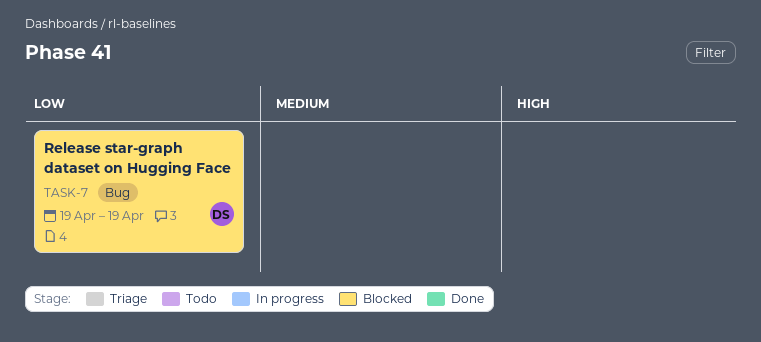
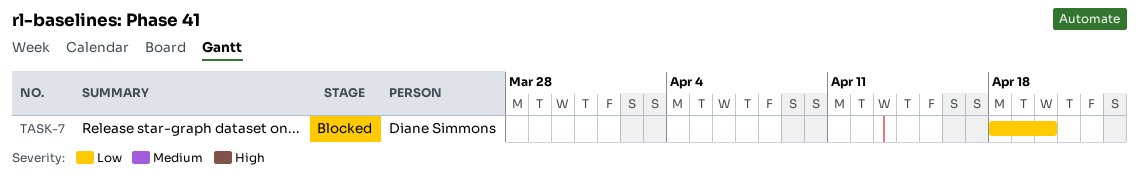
TASK-7, start: Apr 19 -> Apr 18
TASK-7, due: Apr 19 -> Apr 20

